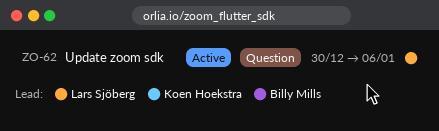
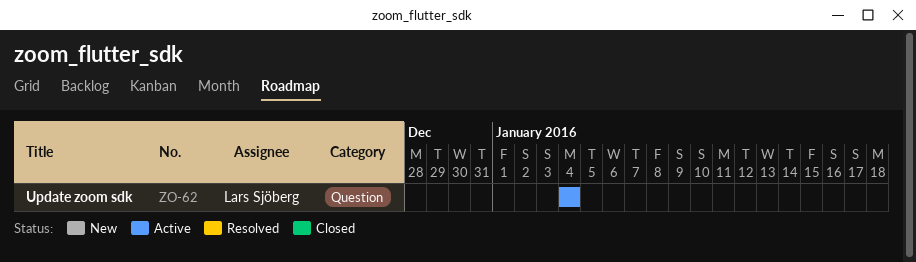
ZO-62, start: Dec 30 -> Jan 4
ZO-62, due: Jan 6 -> Jan 4

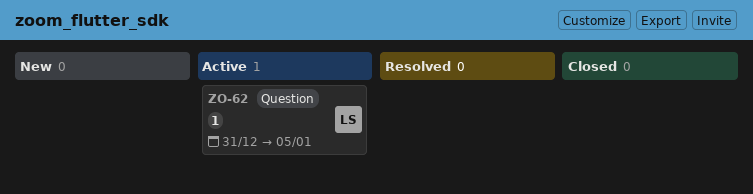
ZO-62, start: Jan 4 -> Dec 31
ZO-62, due: Jan 4 -> Jan 5

